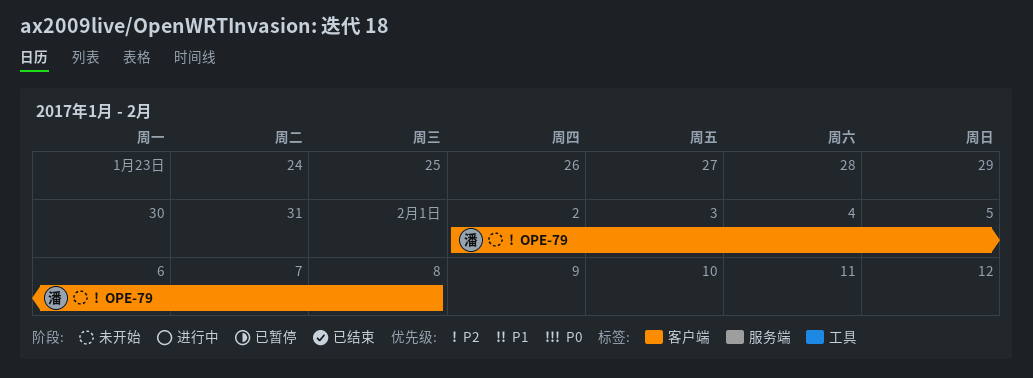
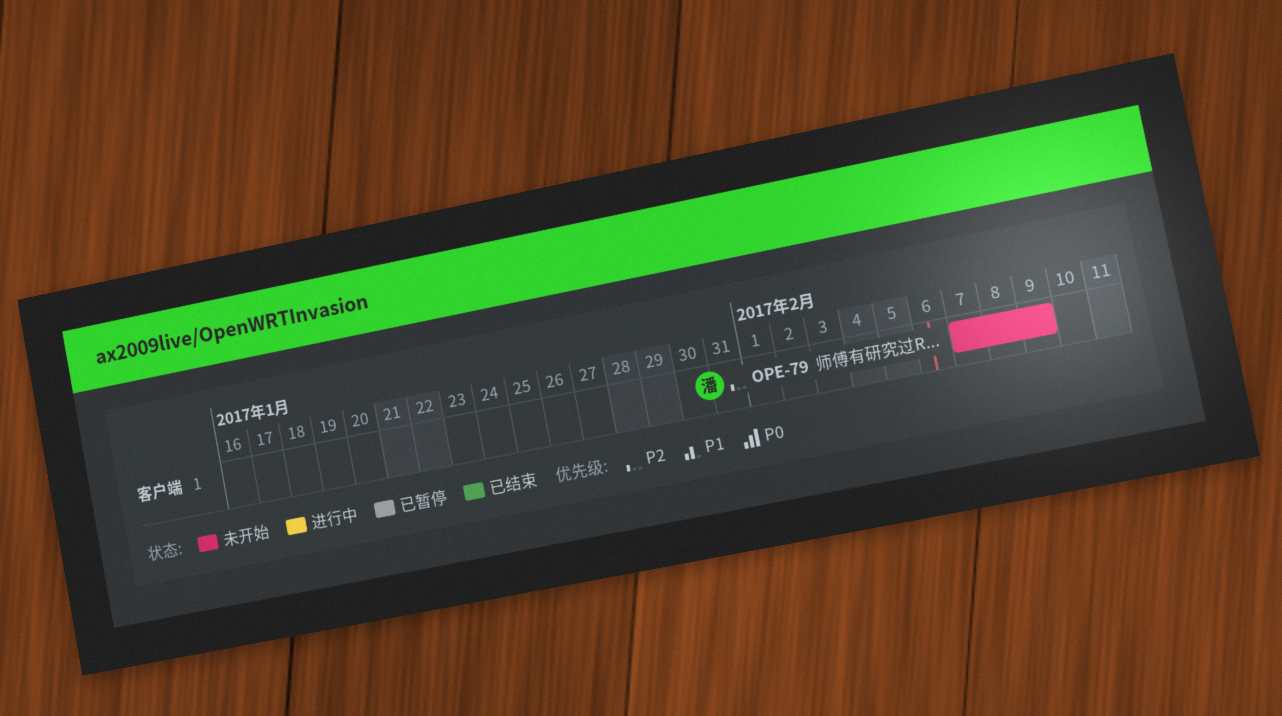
OPE-79, start: Feb 2 -> Feb 7
OPE-79, due: Feb 8 -> Feb 9

